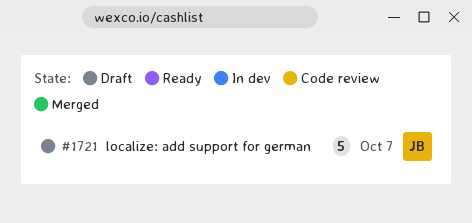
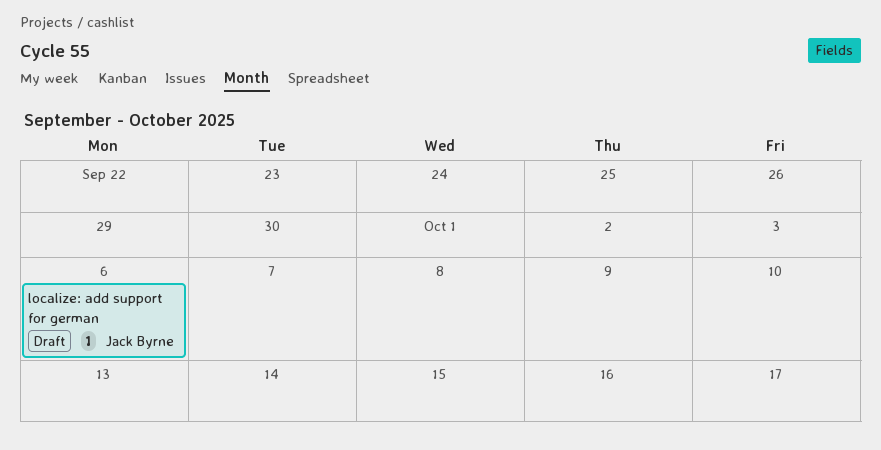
localize: add support for german, estimate: 5 -> 1
localize: add support for german, due: Oct 7 -> Oct 6

